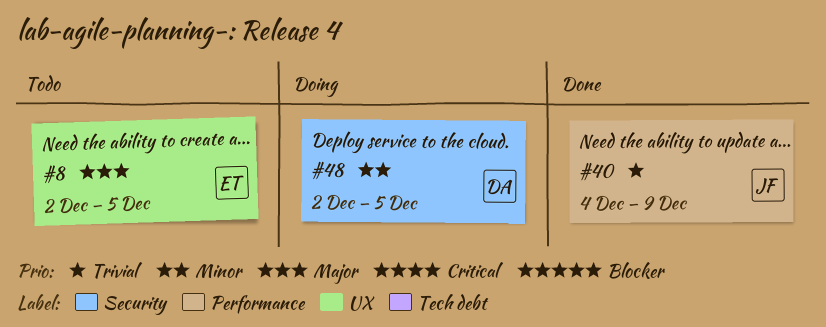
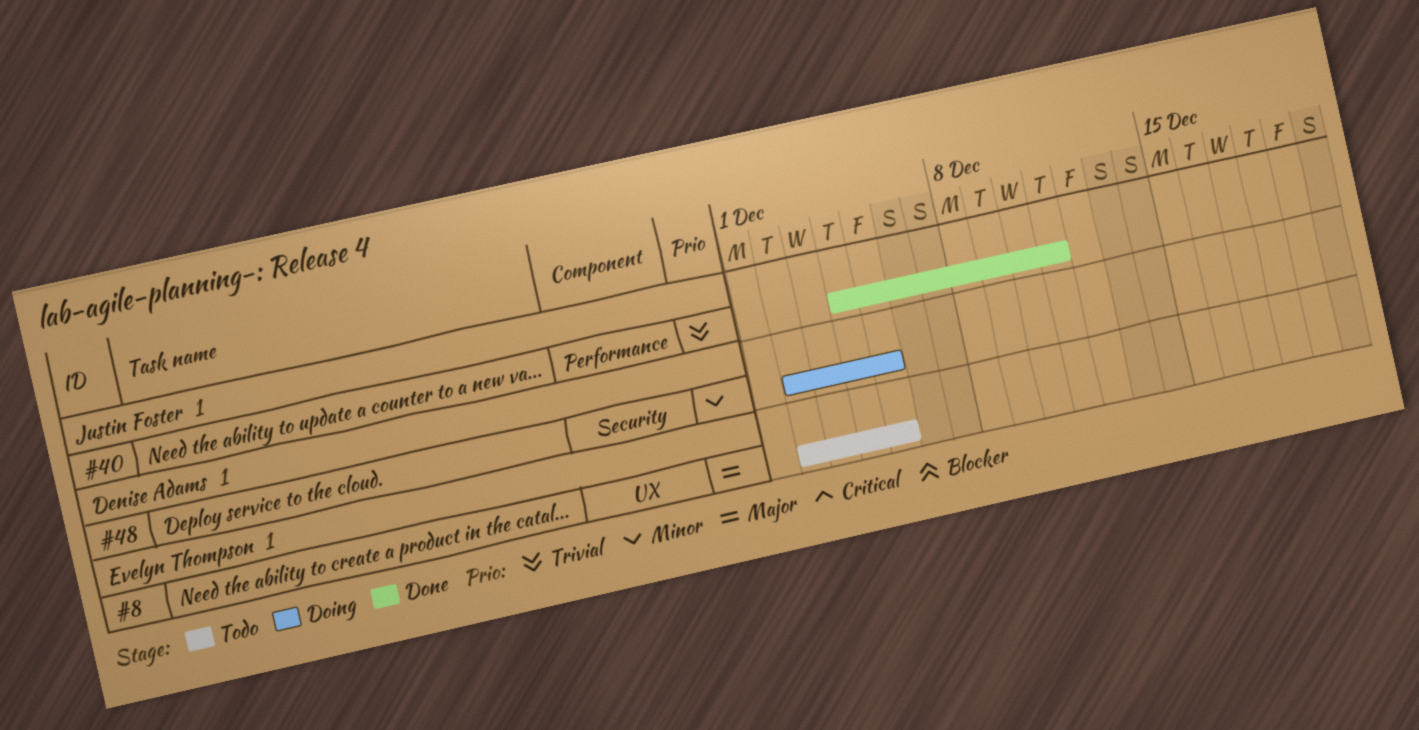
#40, due: Dec 9 -> Dec 11

